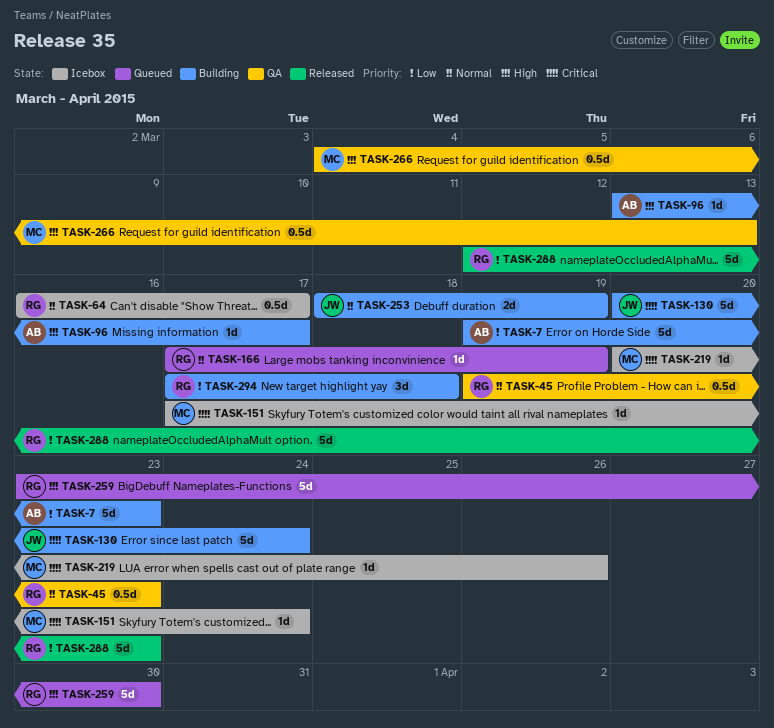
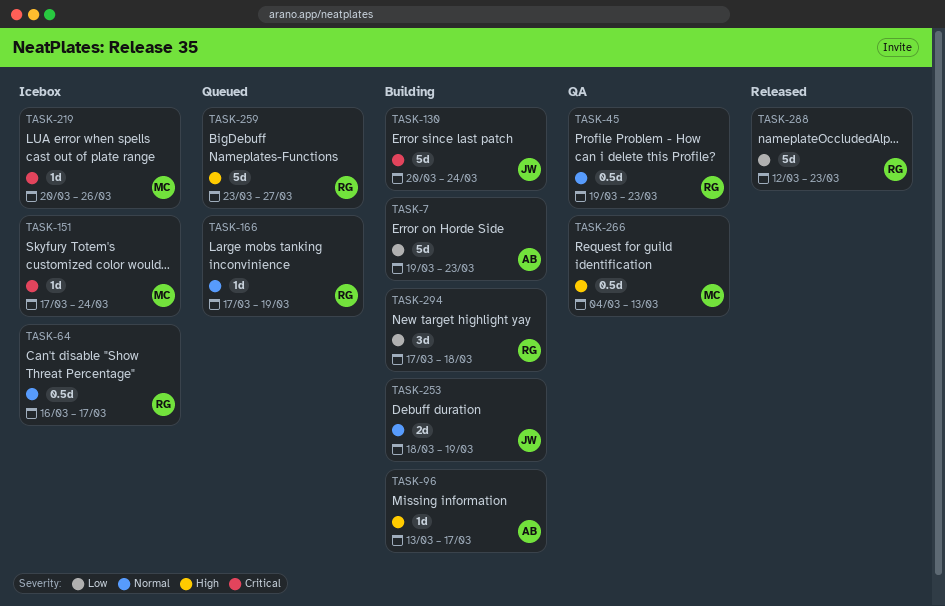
TASK-259, due: Mar 30 -> Mar 27

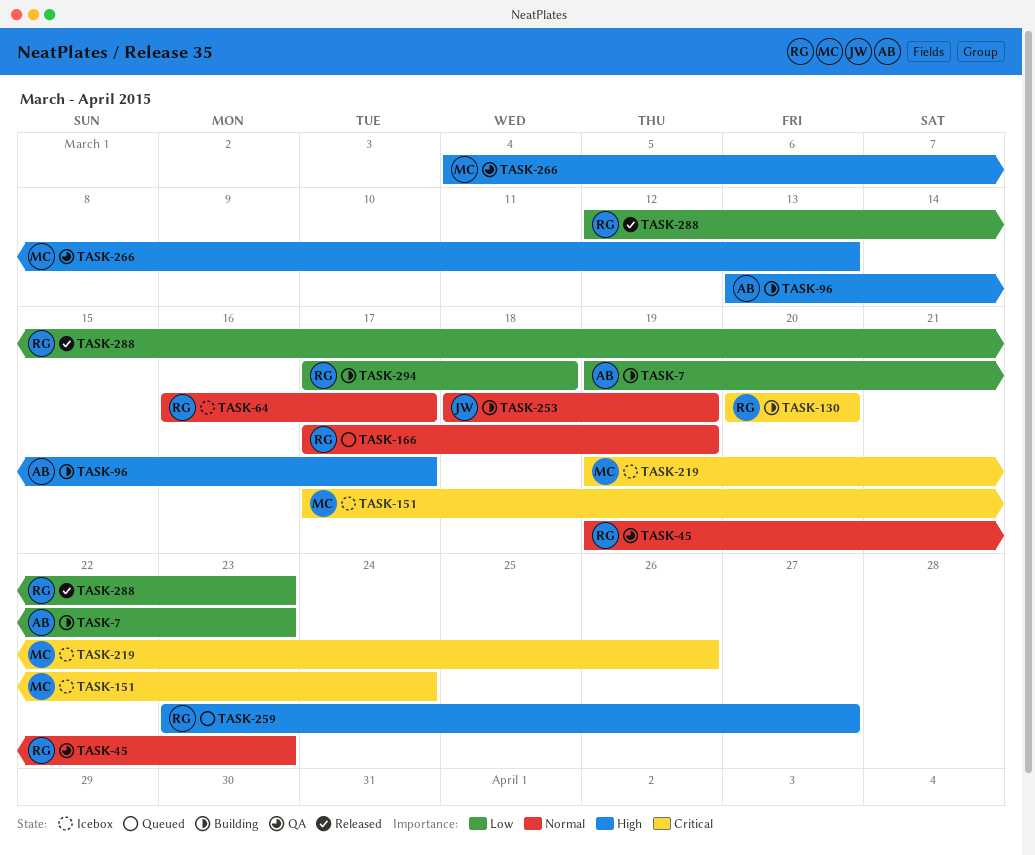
TASK-130, owner: JW -> RG
TASK-130, due: Mar 24 -> Mar 20
TASK-219, start: Mar 20 -> Mar 19

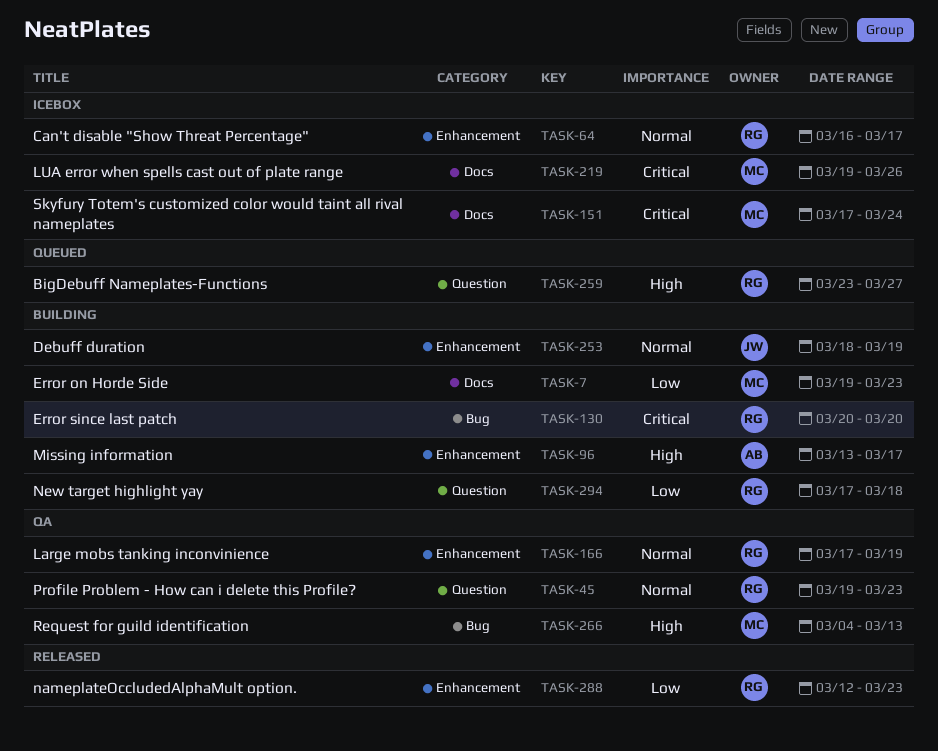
TASK-7, owner: AB -> MC
TASK-166, status: Queued -> QA

